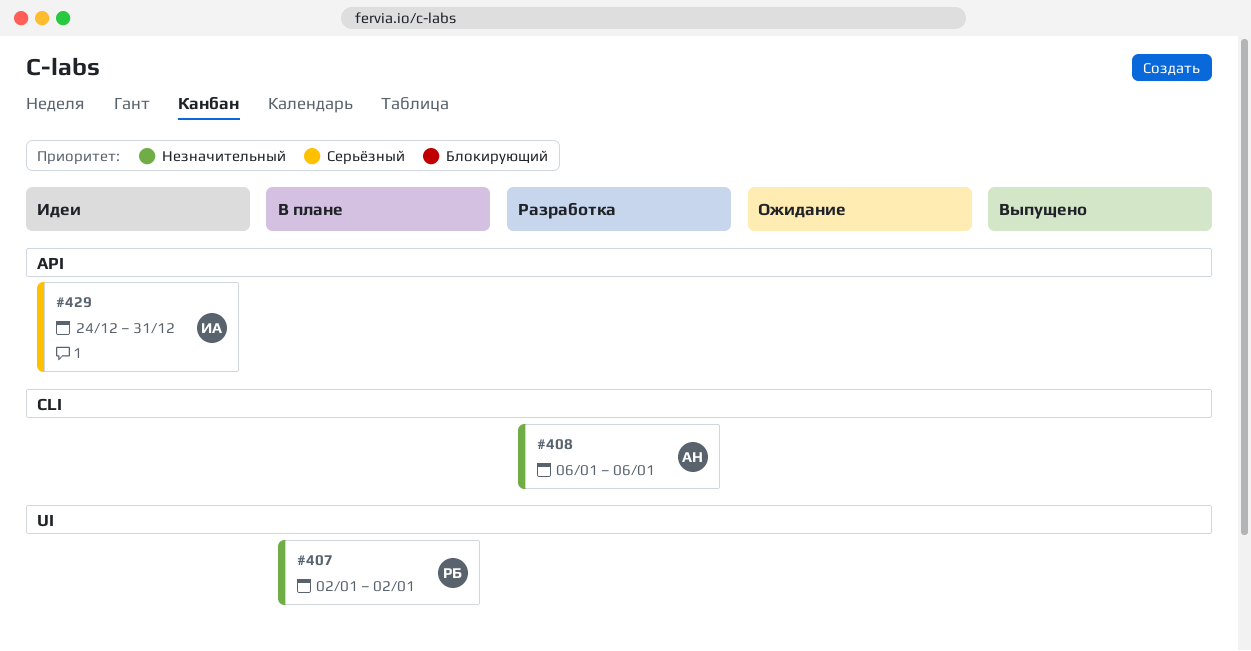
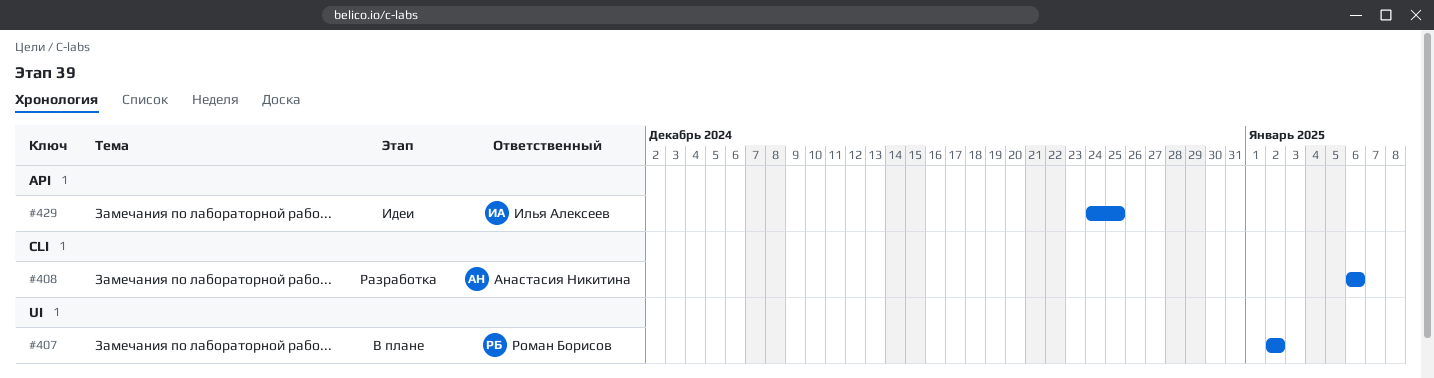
#429, due: Dec 31 -> Dec 25

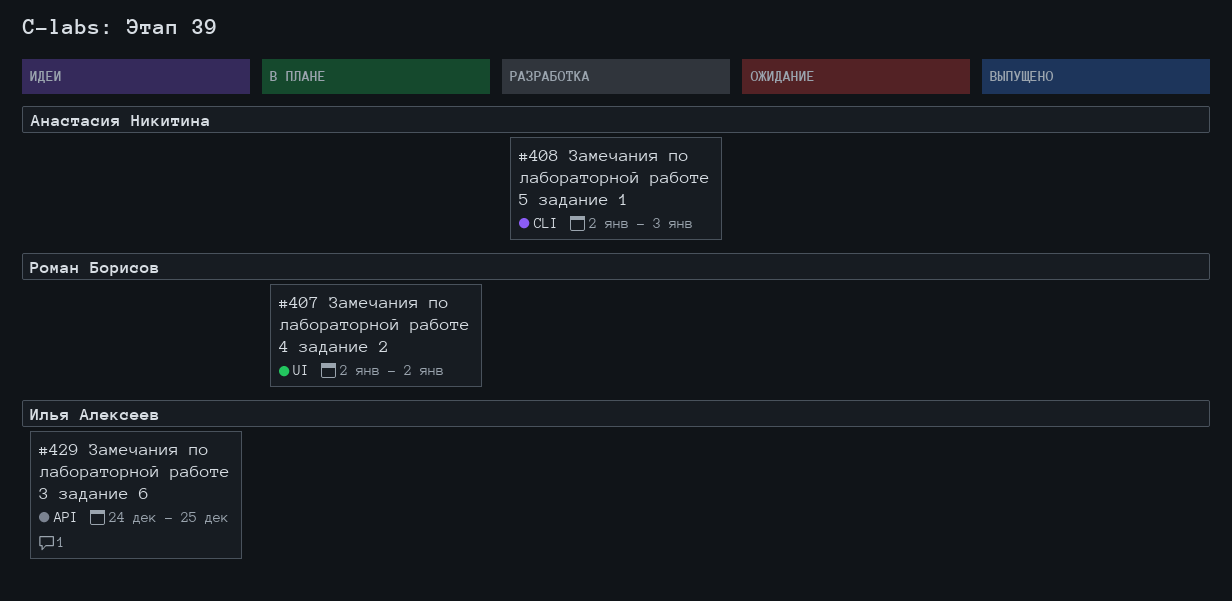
#408, start: Jan 6 -> Jan 2
#408, due: Jan 6 -> Jan 3

